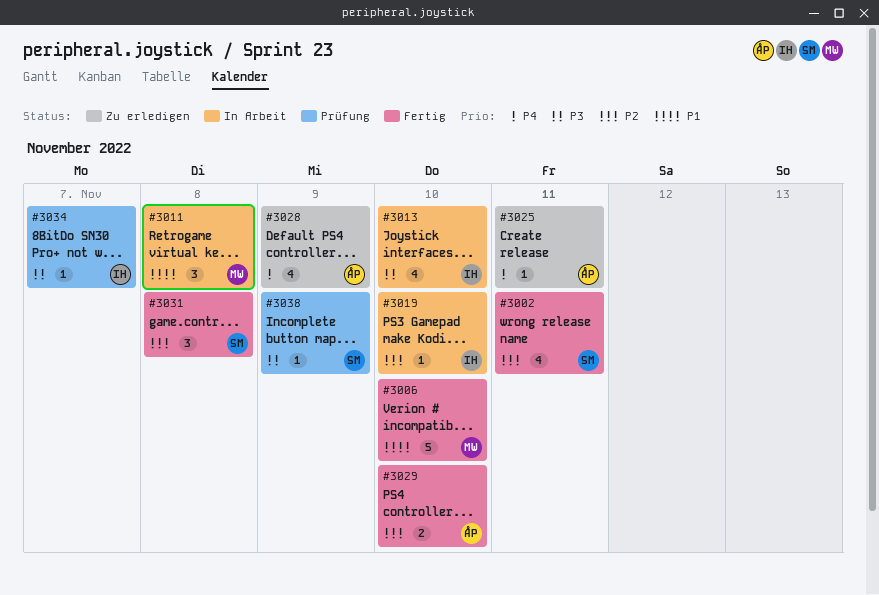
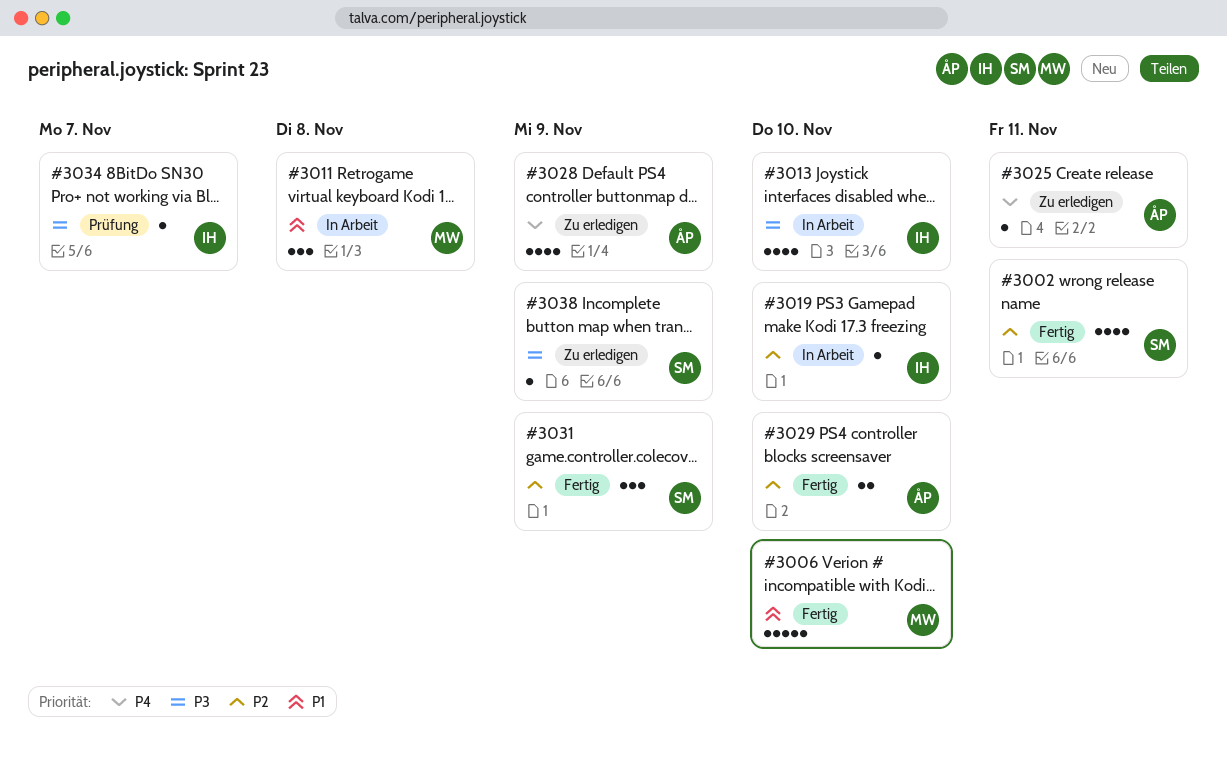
#3031, due: Nov 8 -> Nov 9
#3038, status: Prüfung -> Zu erledigen

